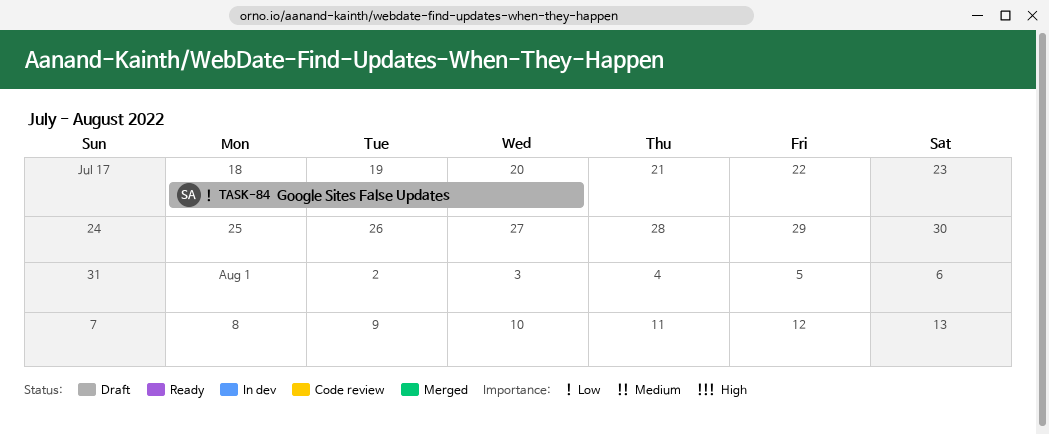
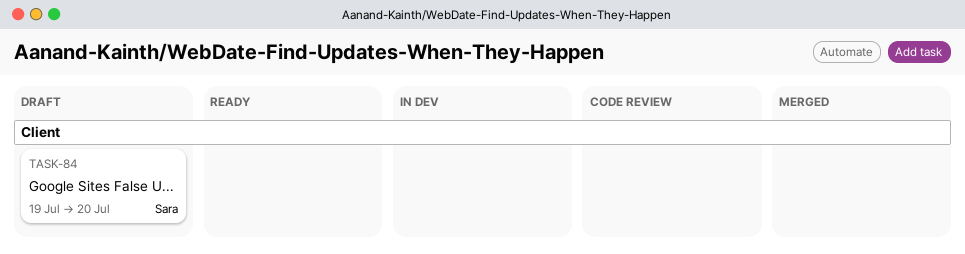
TASK-84, start: Jul 18 -> Jul 19

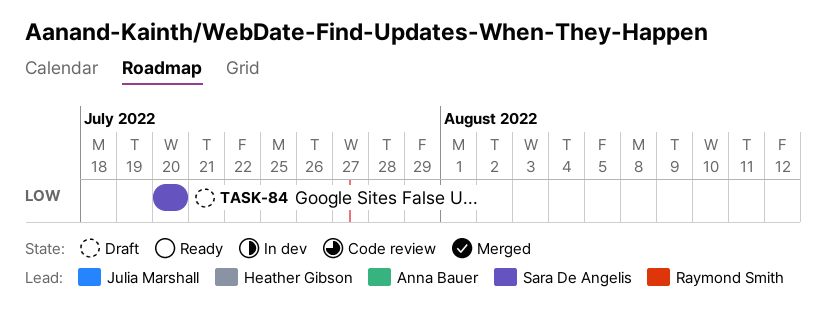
TASK-84, start: Jul 19 -> Jul 20

